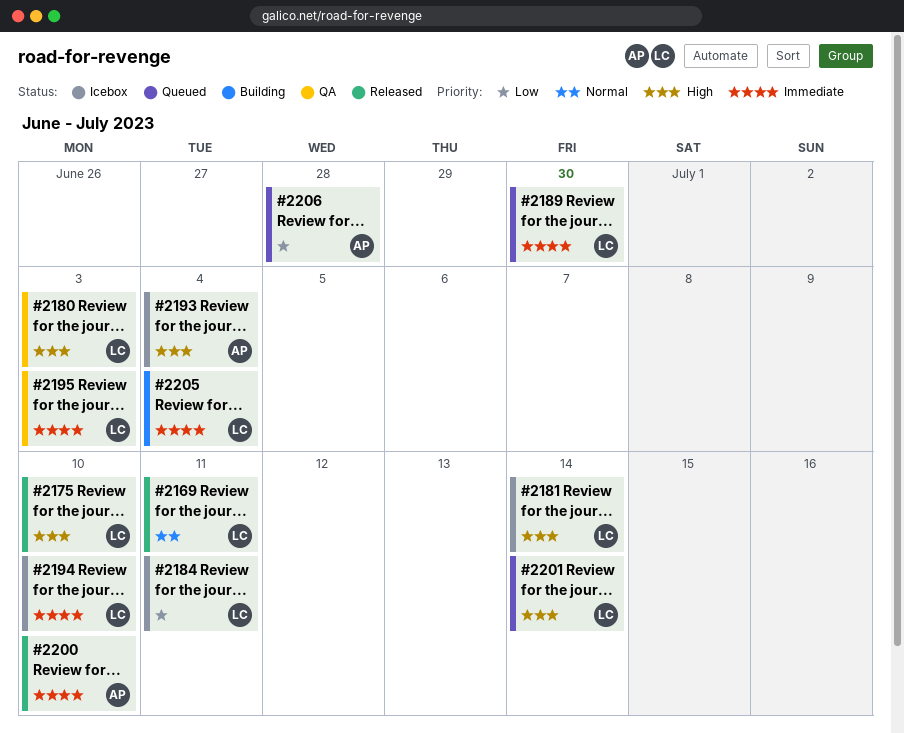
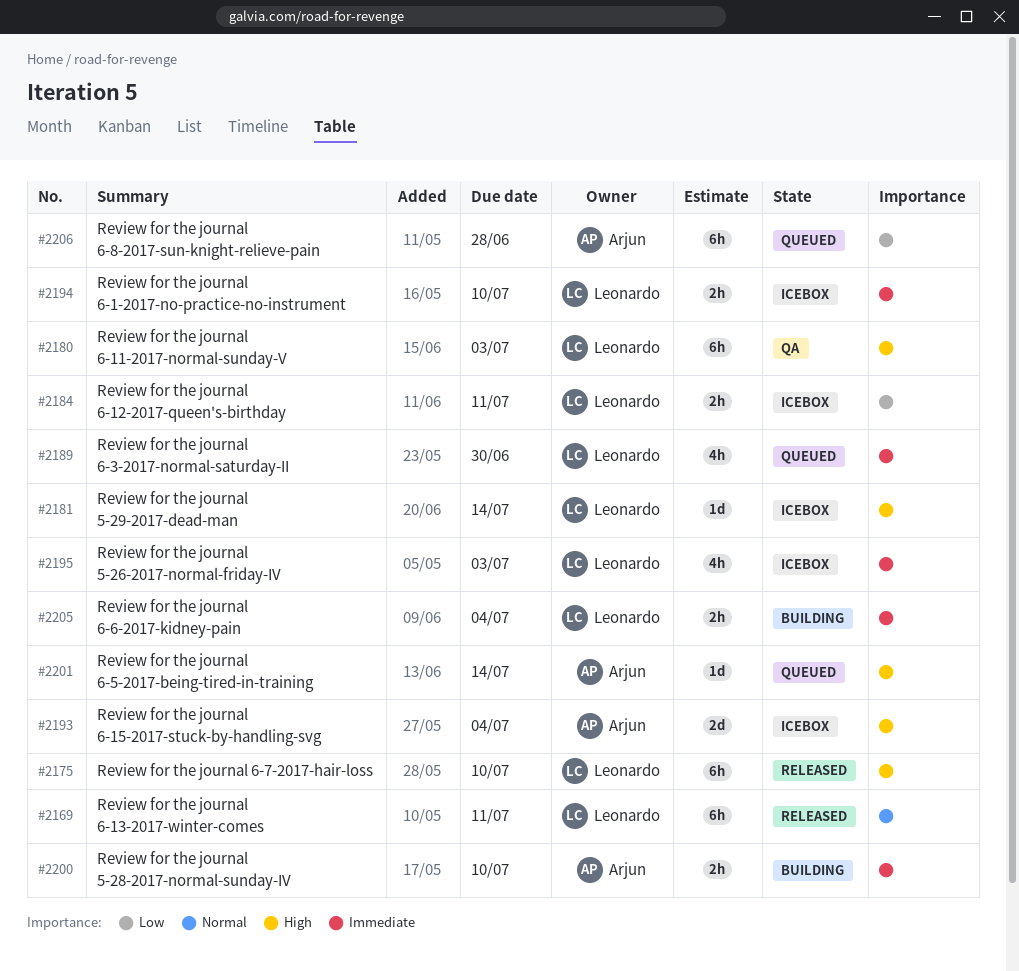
#2195, status: QA -> Icebox
#2200, status: Released -> Building
#2201, owner: Leonardo -> Arjun

